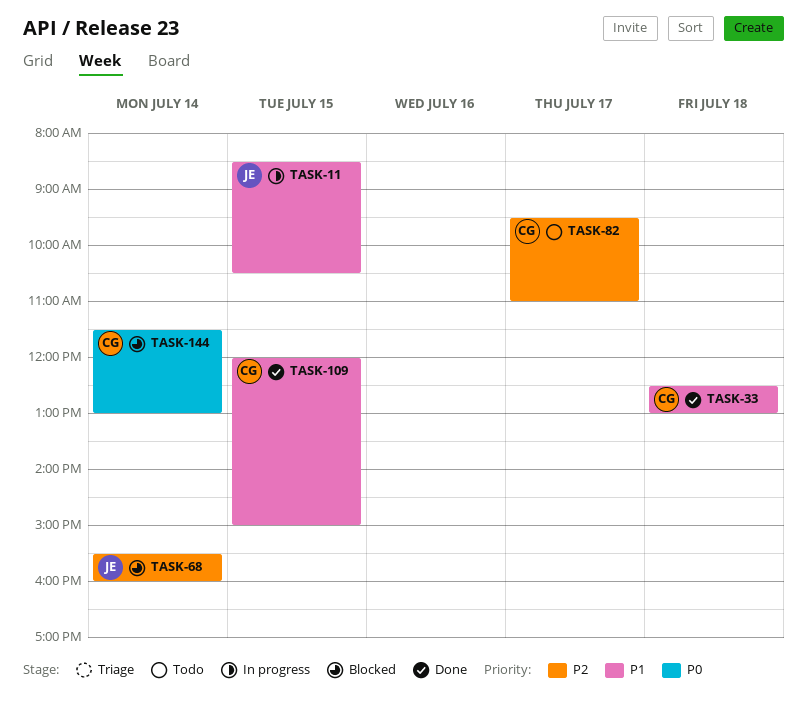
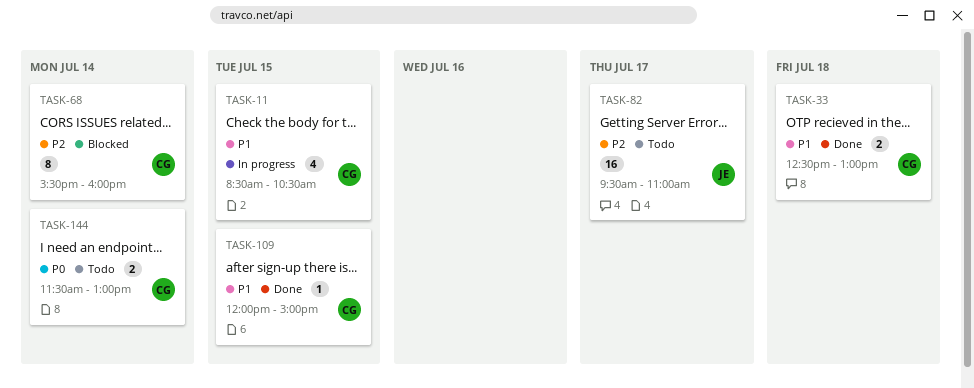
TASK-11, owner: JE -> CG
TASK-68, owner: JE -> CG
TASK-82, owner: CG -> JE
TASK-144, status: Blocked -> Todo

